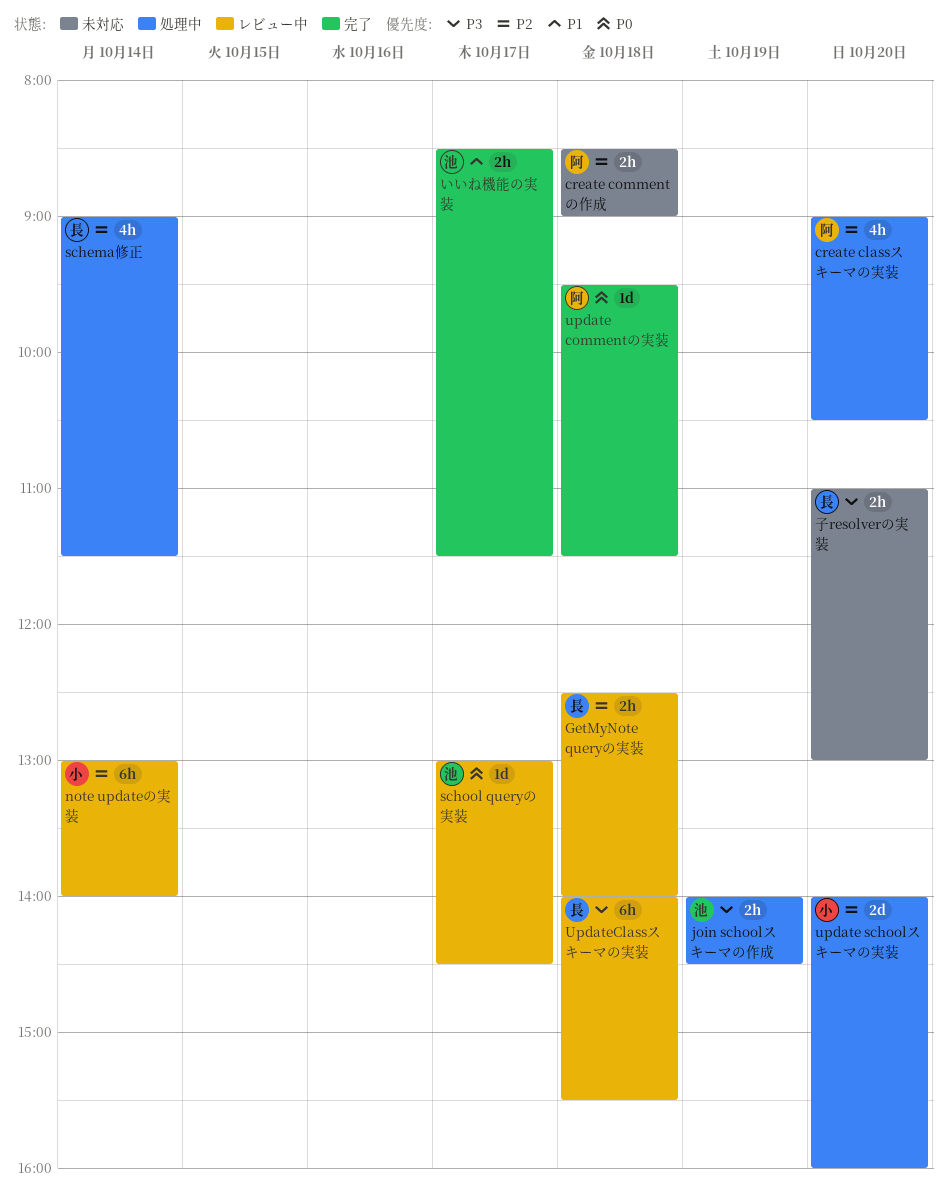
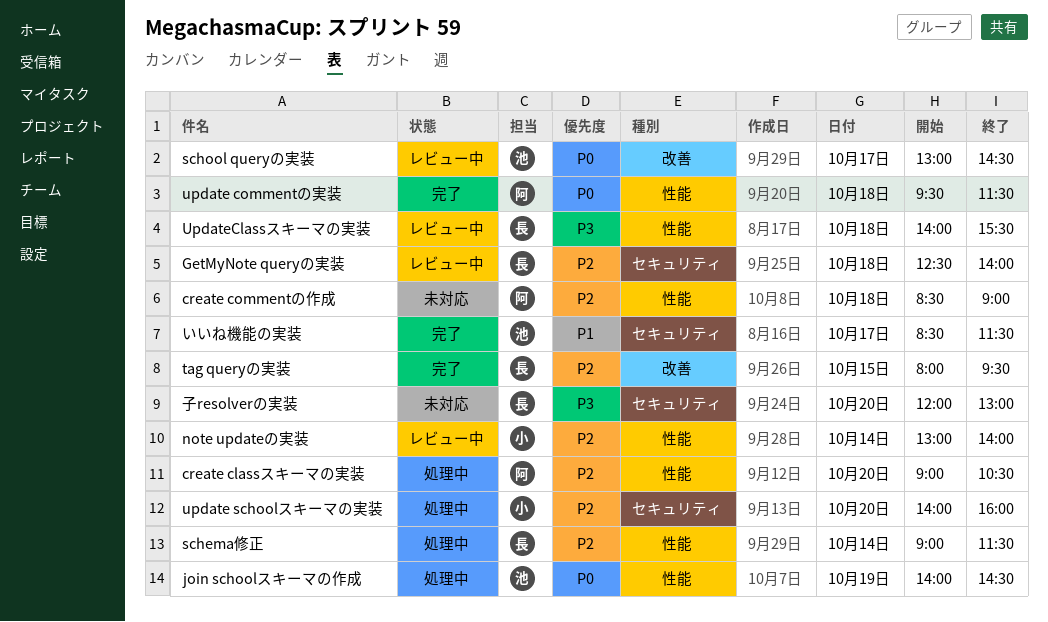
join schoolスキーマの作成, priority: P3 -> P0
tag queryの実装: none -> present
子resolverの実装, begins: 11:00 -> 12:00

